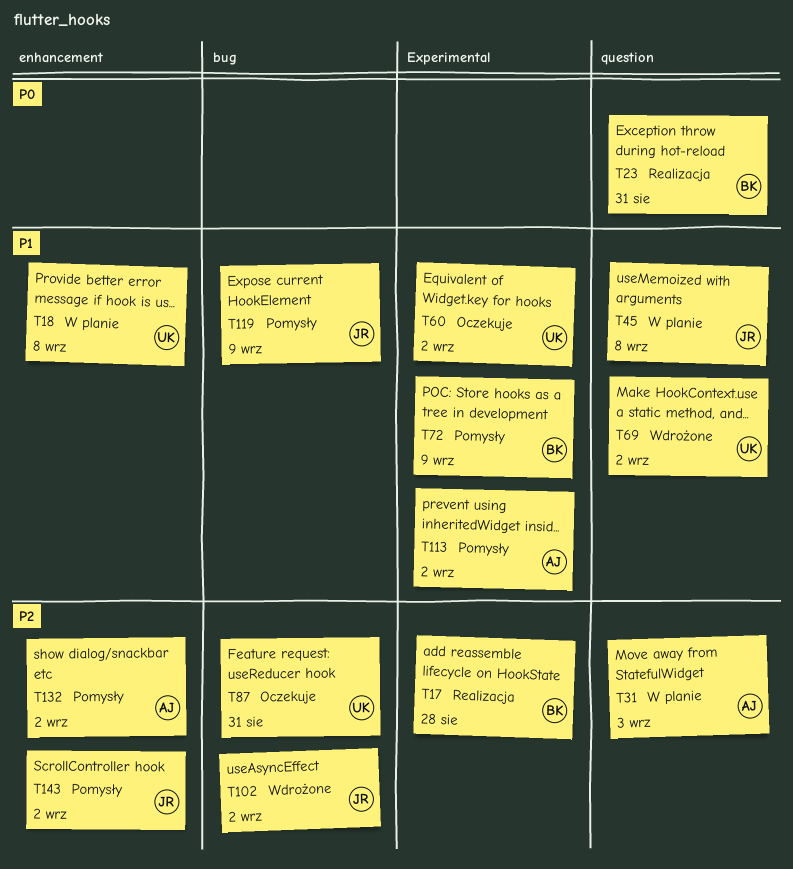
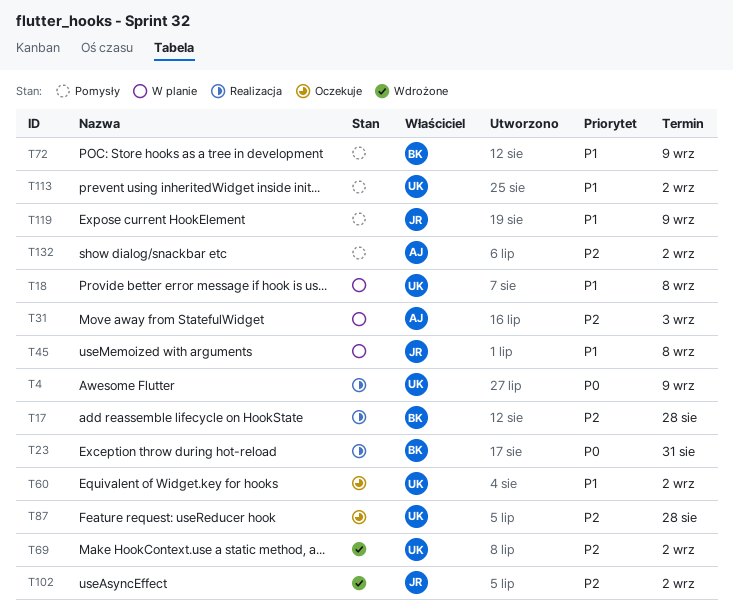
T4: none -> present
T69, priority: P1 -> P2
T87, due: Aug 31 -> Aug 28
T113, owner: AJ -> UK
T143: present -> none

